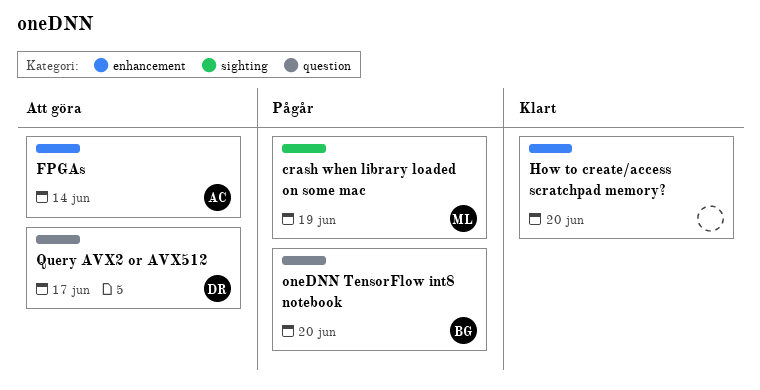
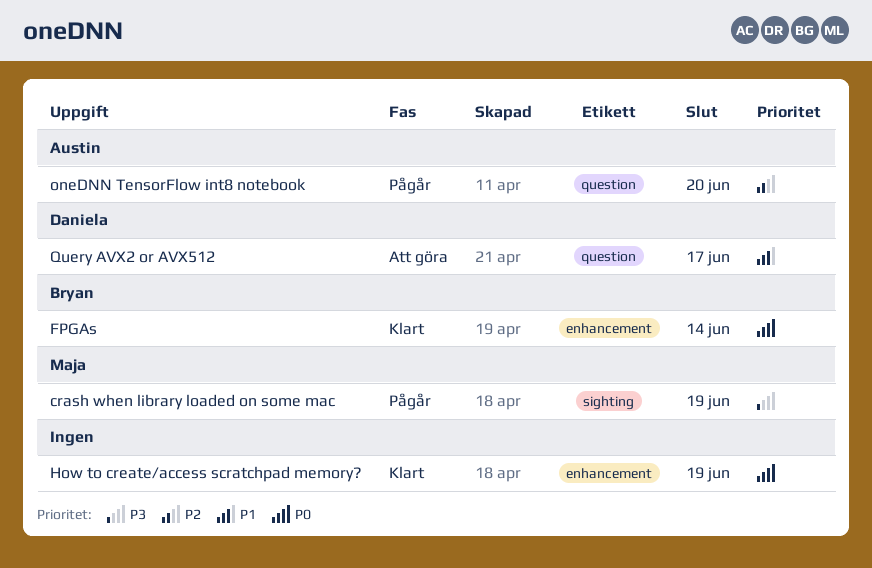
FPGAs, status: Att göra -> Klart
FPGAs, owner: Austin -> Bryan
How to create/access scratchpad memory?, due: Jun 20 -> Jun 19
oneDNN TensorFlow int8 notebook, owner: Bryan -> Austin

